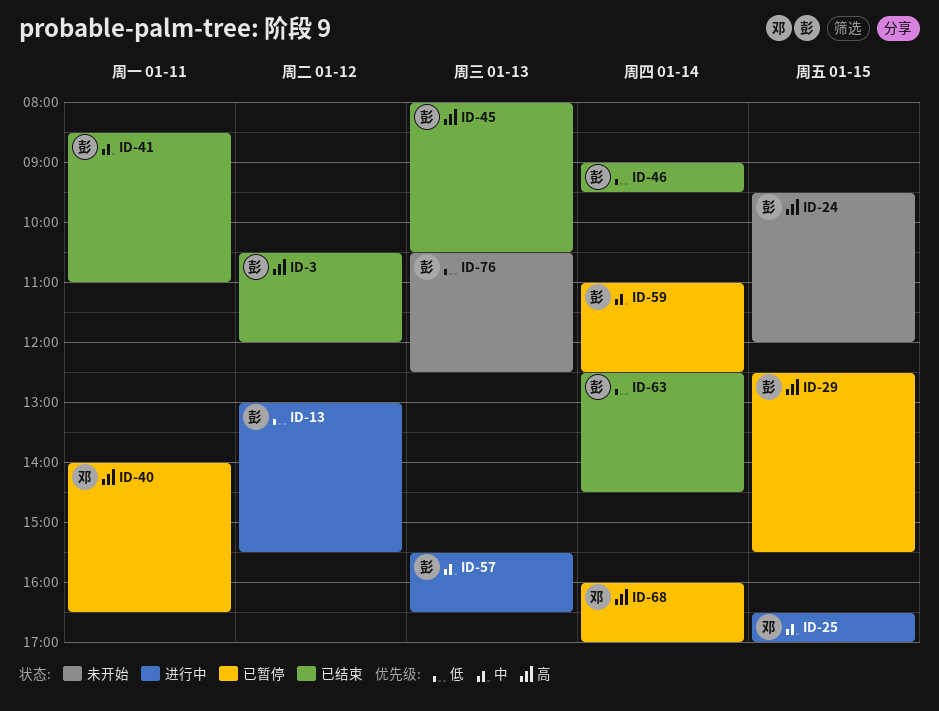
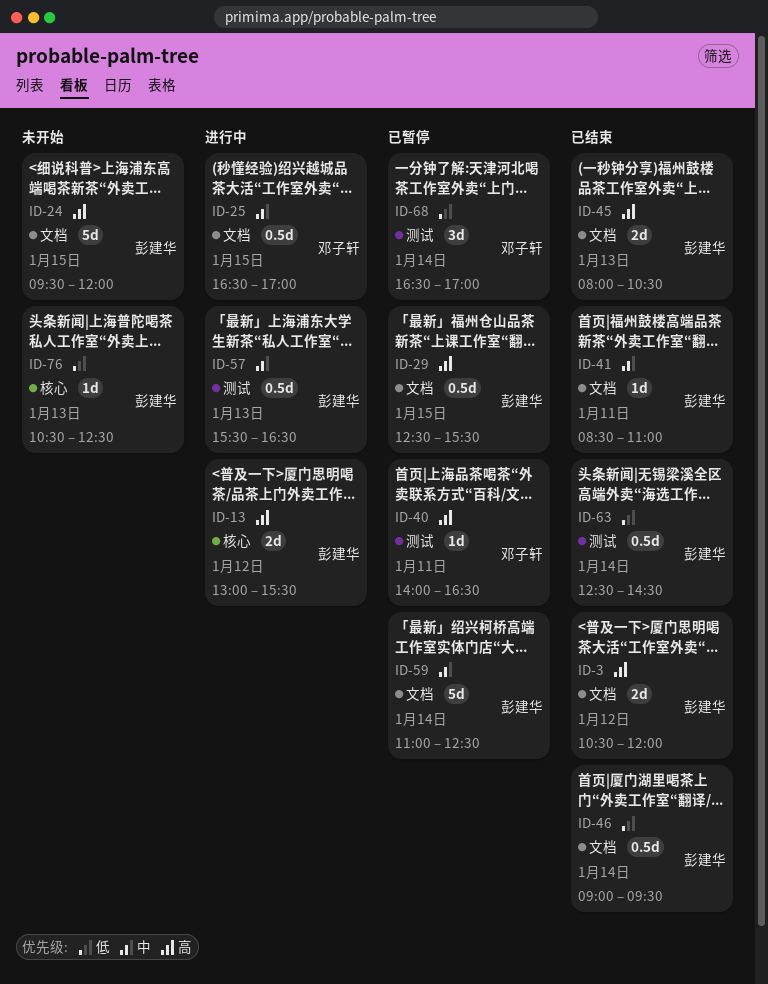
ID-13, priority: 低 -> 高
ID-68, priority: 高 -> 低
ID-68, begins: 16:00 -> 16:30

